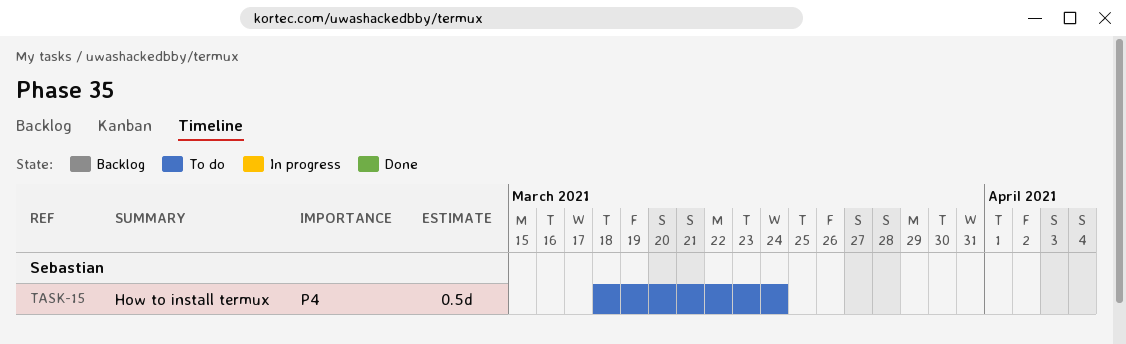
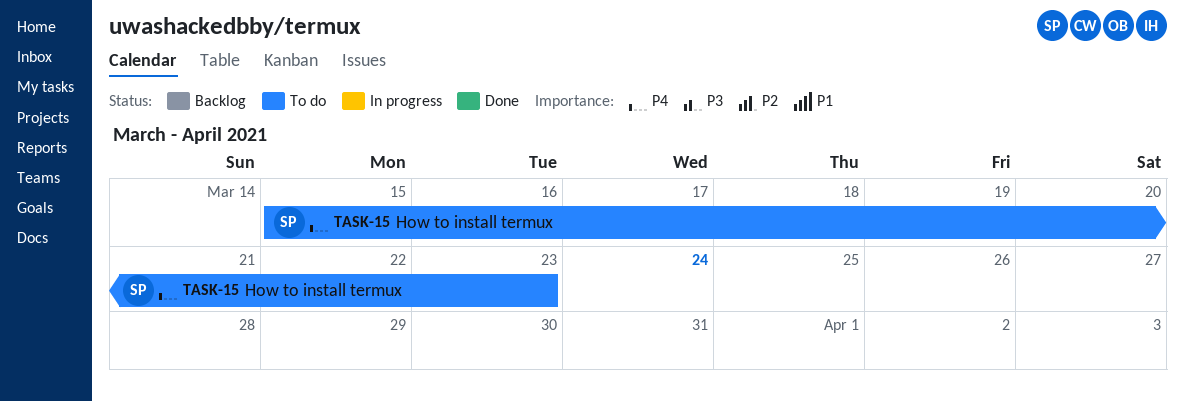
TASK-15, start: Mar 18 -> Mar 15
TASK-15, due: Mar 24 -> Mar 23

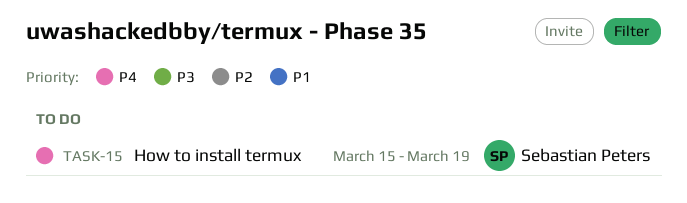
TASK-15, due: Mar 23 -> Mar 19

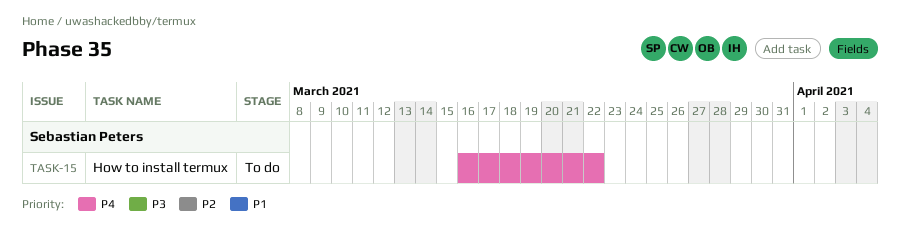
TASK-15, start: Mar 15 -> Mar 16
TASK-15, due: Mar 19 -> Mar 22

